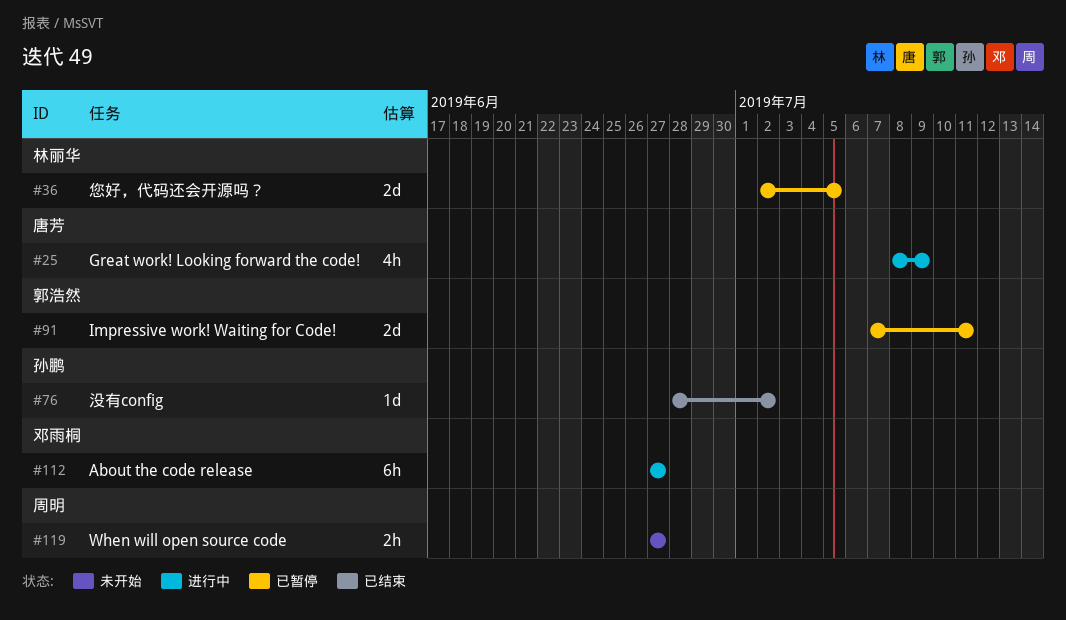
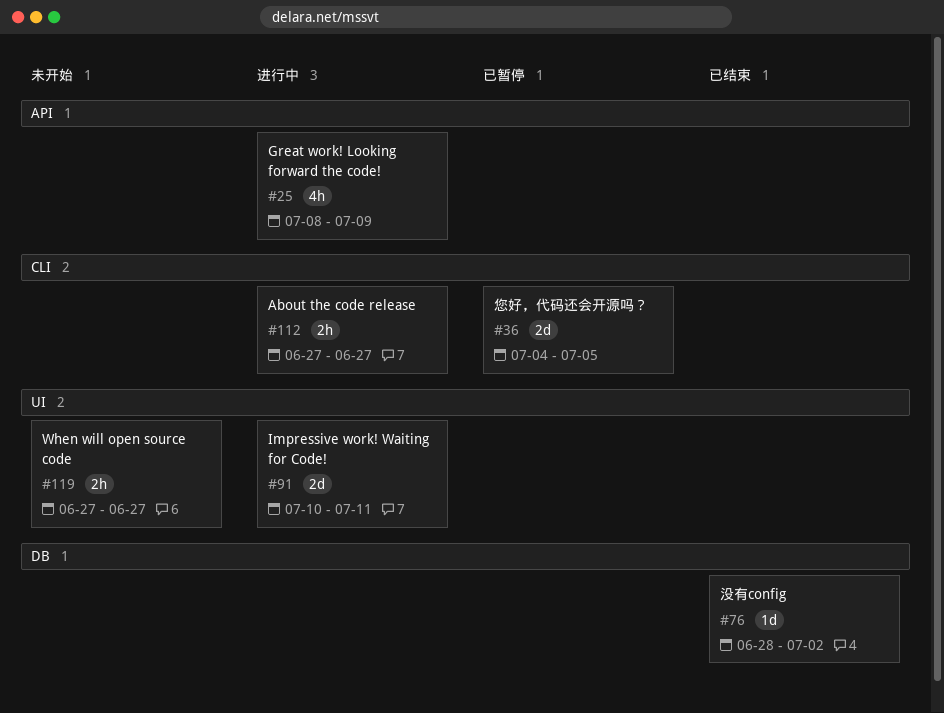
#36, start: Jul 2 -> Jul 4
#91, status: 已暂停 -> 进行中
#91, start: Jul 7 -> Jul 10
#112, estimate: 6h -> 2h

